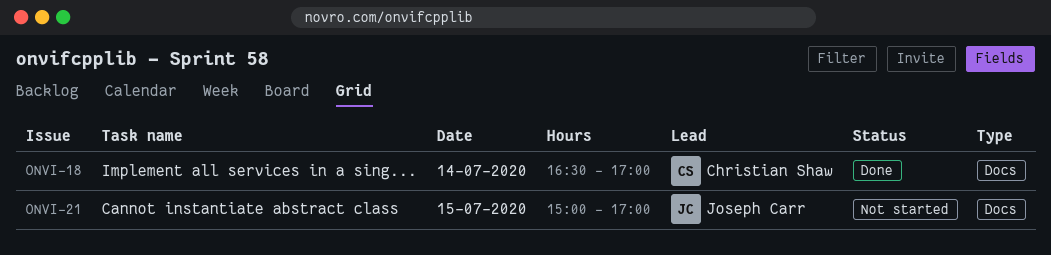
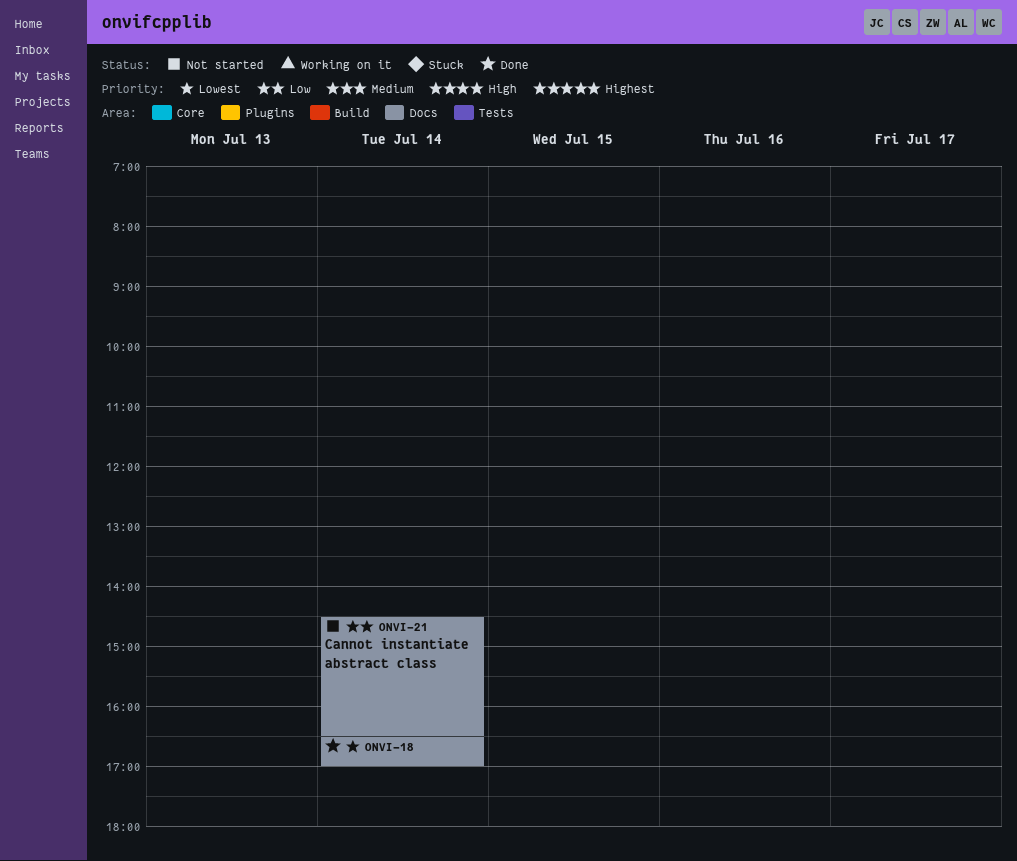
ONVI-21, day: Jul 15 -> Jul 14
ONVI-21, begins: 15:00 -> 14:30
ONVI-21, ends: 17:00 -> 16:30

